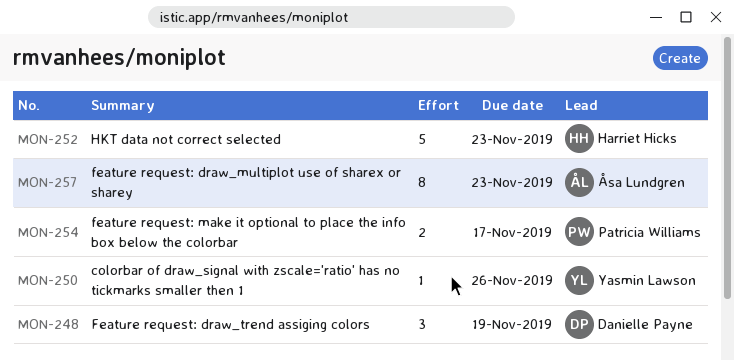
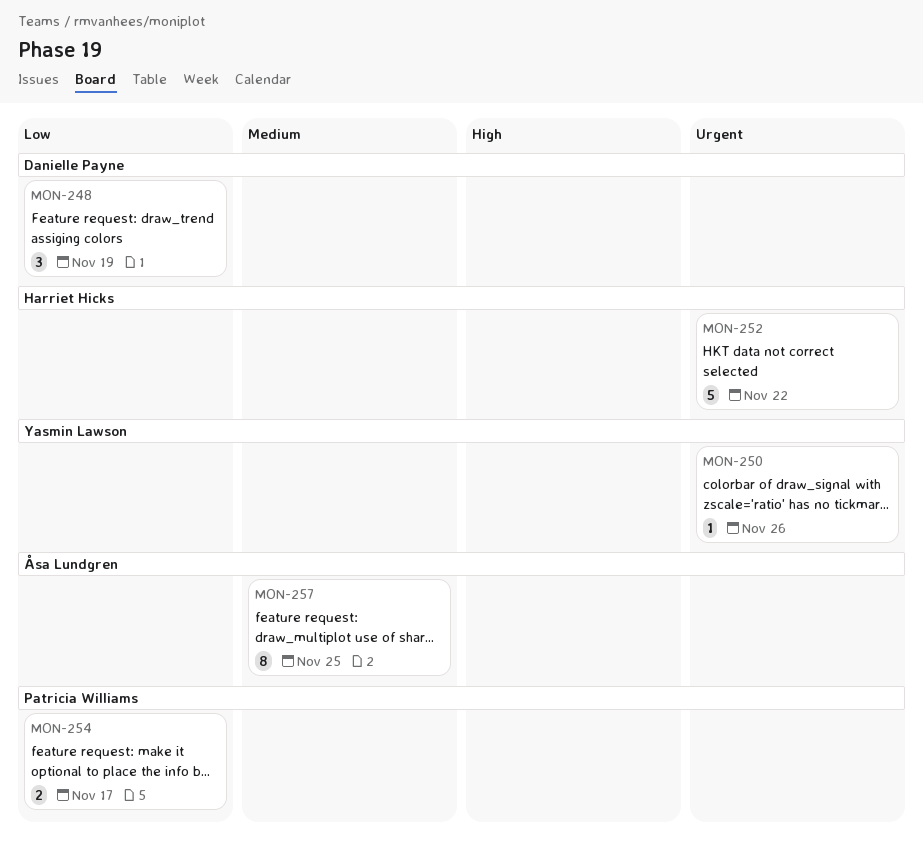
MON-252, due: Nov 23 -> Nov 22
MON-257, due: Nov 23 -> Nov 25

